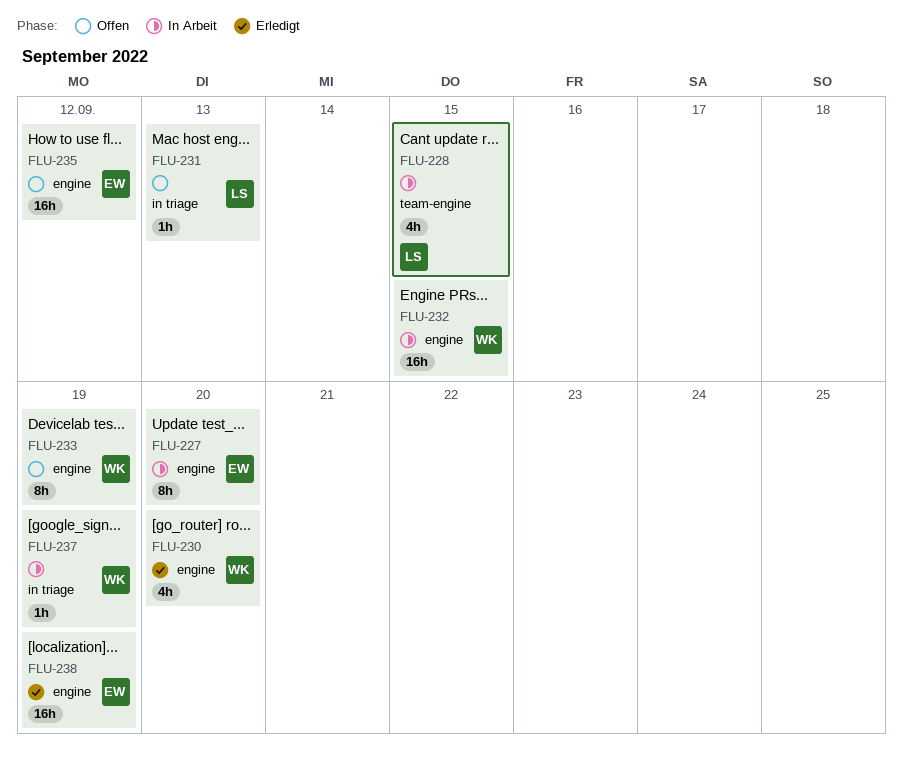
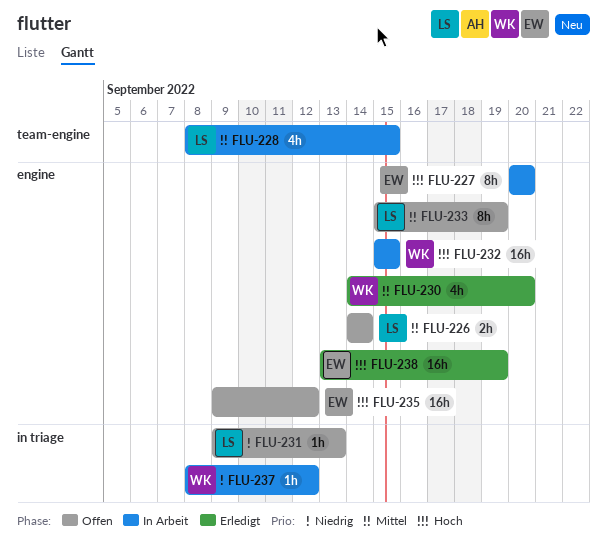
FLU-226: none -> present
FLU-233, owner: WK -> LS
FLU-237, due: Sep 19 -> Sep 12

